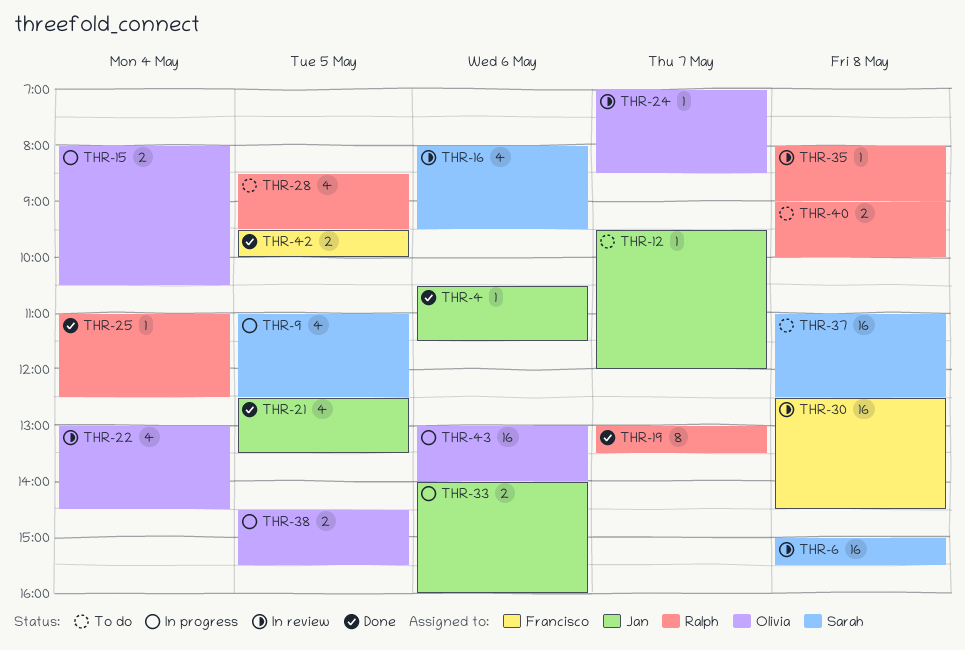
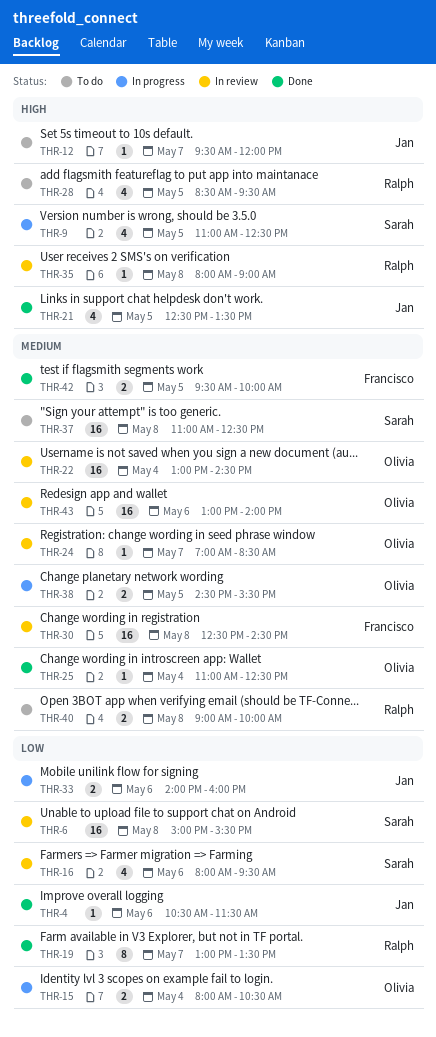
THR-22, estimate: 4 -> 16
THR-25, owner: Ralph -> Olivia
THR-43, status: In progress -> In review

